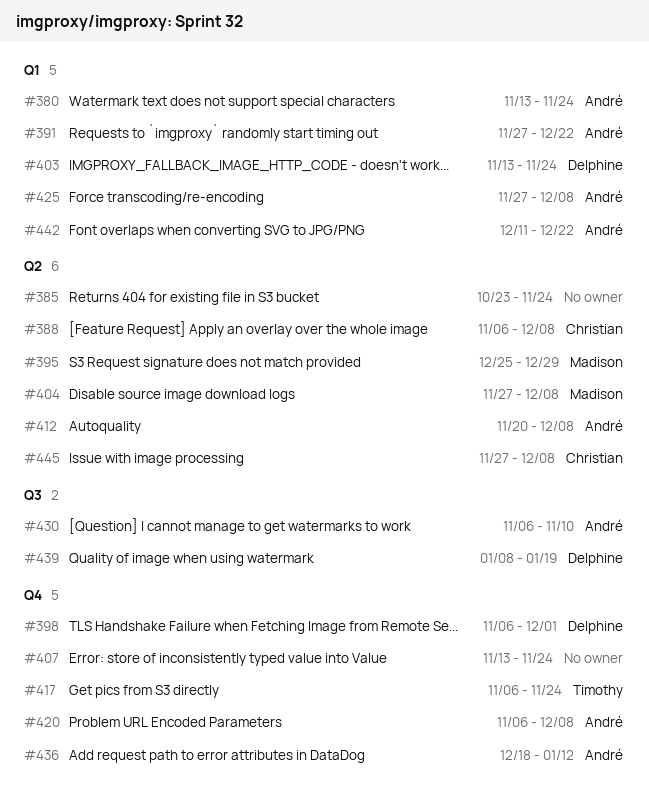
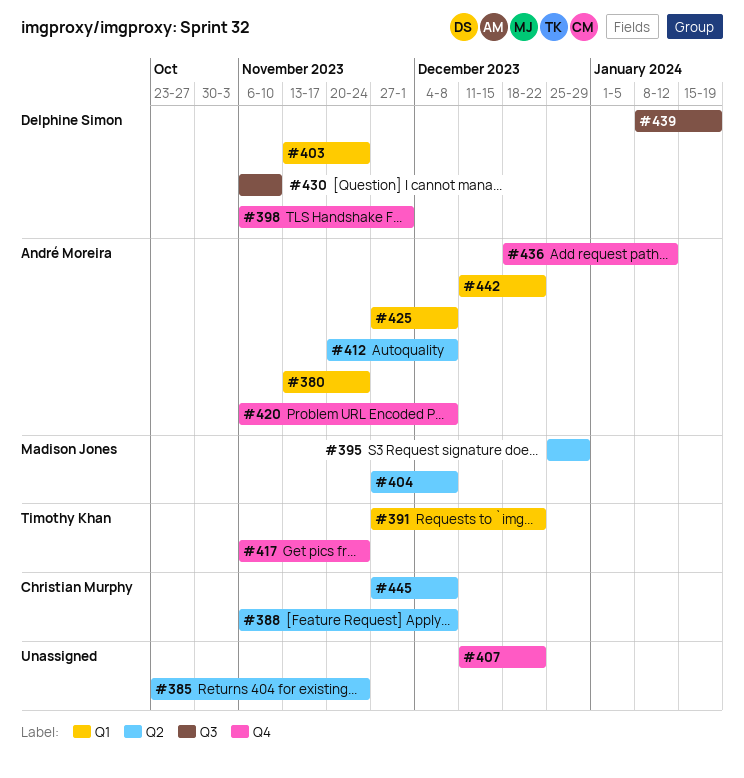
#391, owner: André Moreira -> Timothy Khan
#407, start: Nov 13 -> Dec 11
#407, due: Nov 24 -> Dec 22
#430, owner: André Moreira -> Delphine Simon

